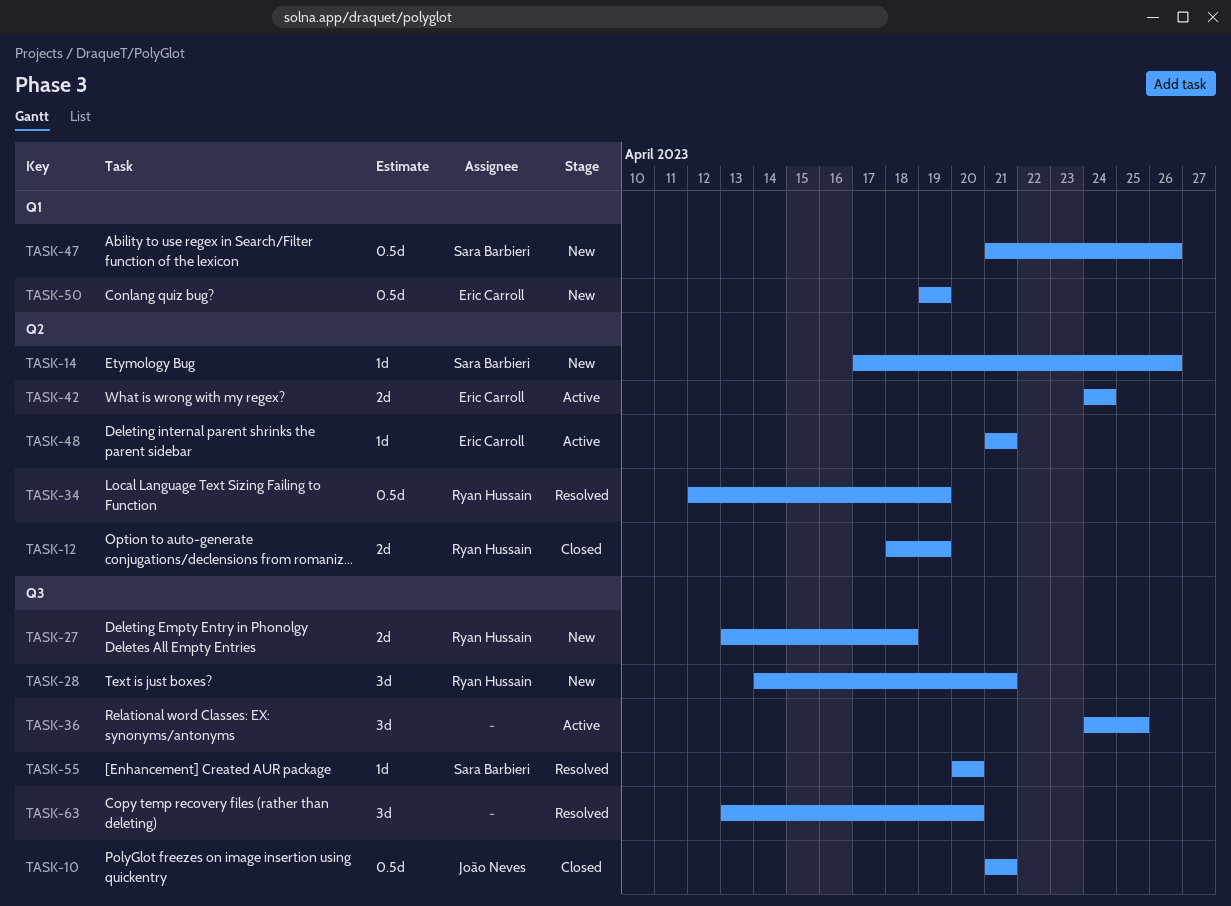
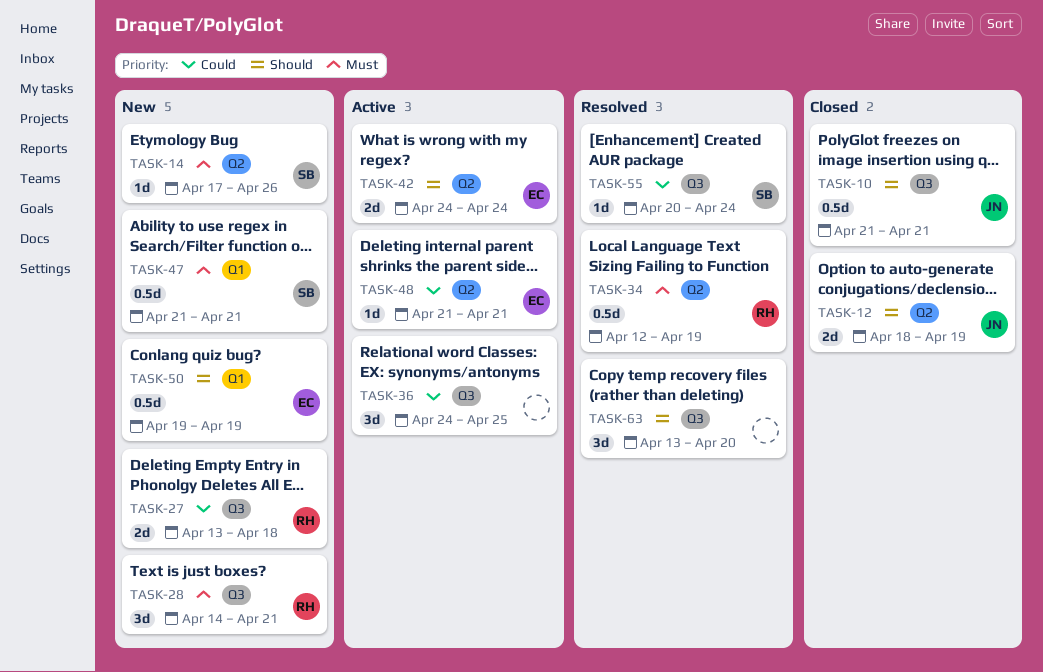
TASK-12, owner: Ryan Hussain -> João Neves
TASK-47, due: Apr 26 -> Apr 21
TASK-55, due: Apr 20 -> Apr 24

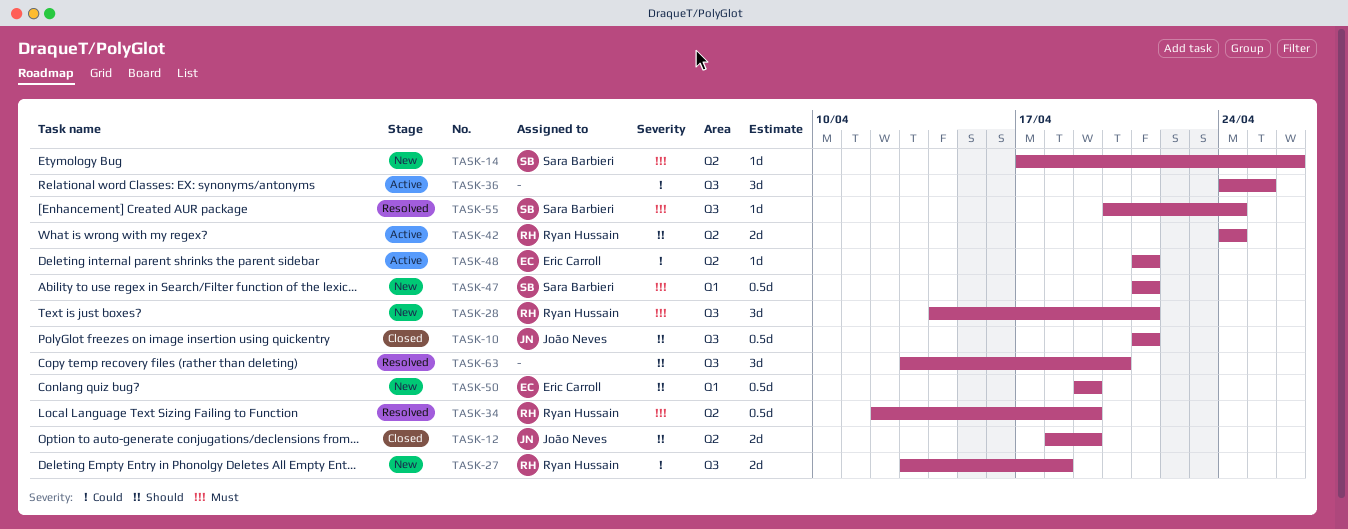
TASK-42, owner: Eric Carroll -> Ryan Hussain
TASK-55, priority: Could -> Must

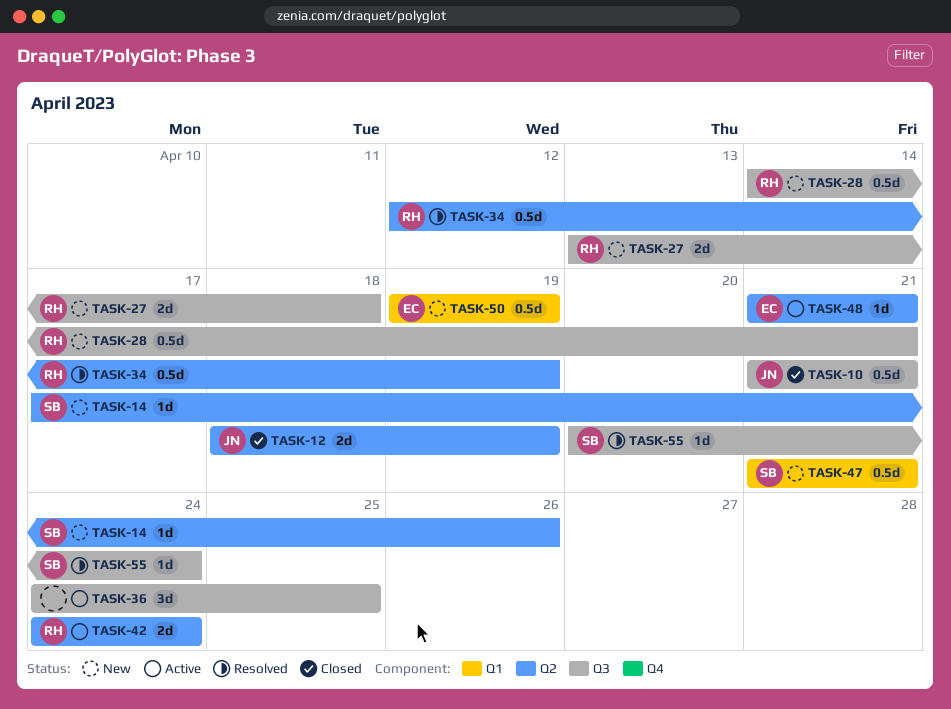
TASK-28, estimate: 3d -> 0.5d
TASK-63: present -> none

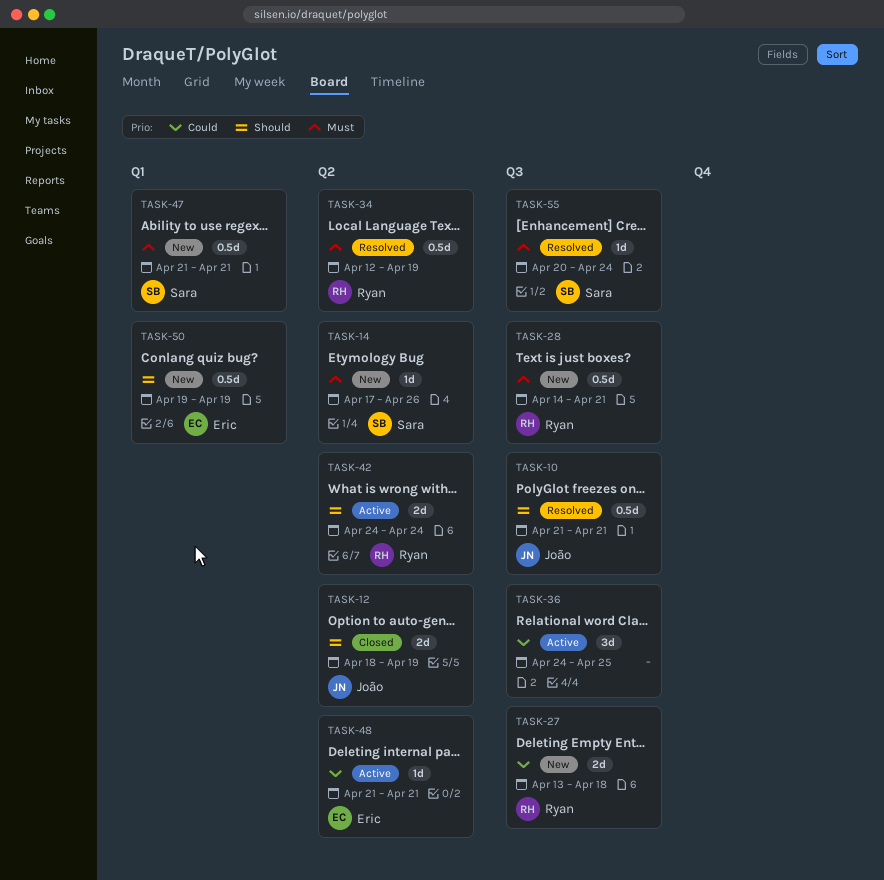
TASK-10, status: Closed -> Resolved

